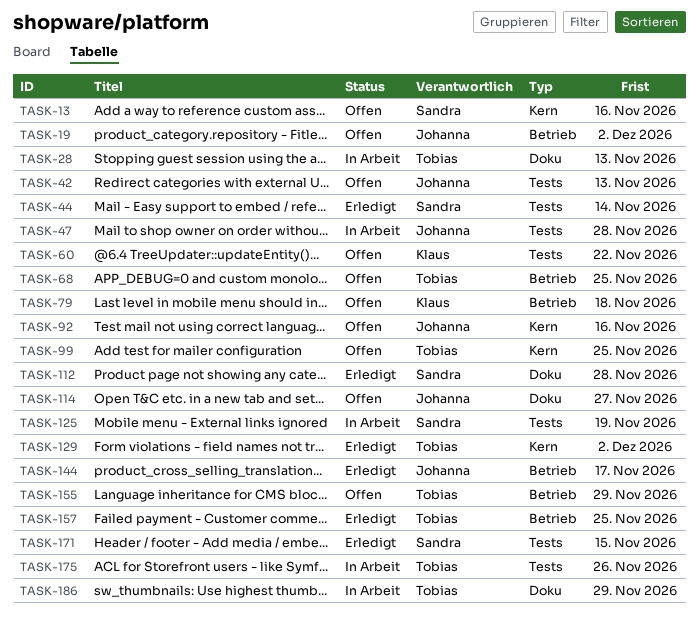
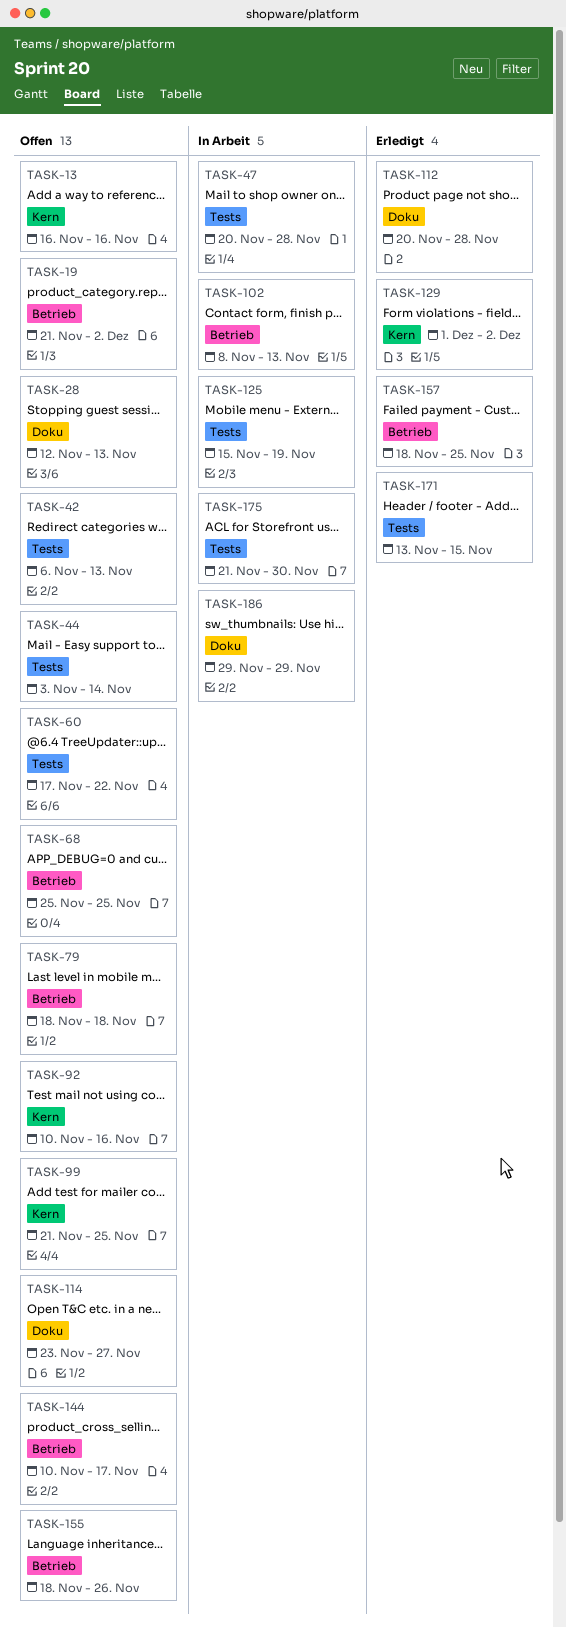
TASK-28, status: In Arbeit -> Offen
TASK-44, status: Erledigt -> Offen
TASK-102: none -> present
TASK-144, status: Erledigt -> Offen
TASK-155, due: Nov 29 -> Nov 26
TASK-175, due: Nov 26 -> Nov 30

